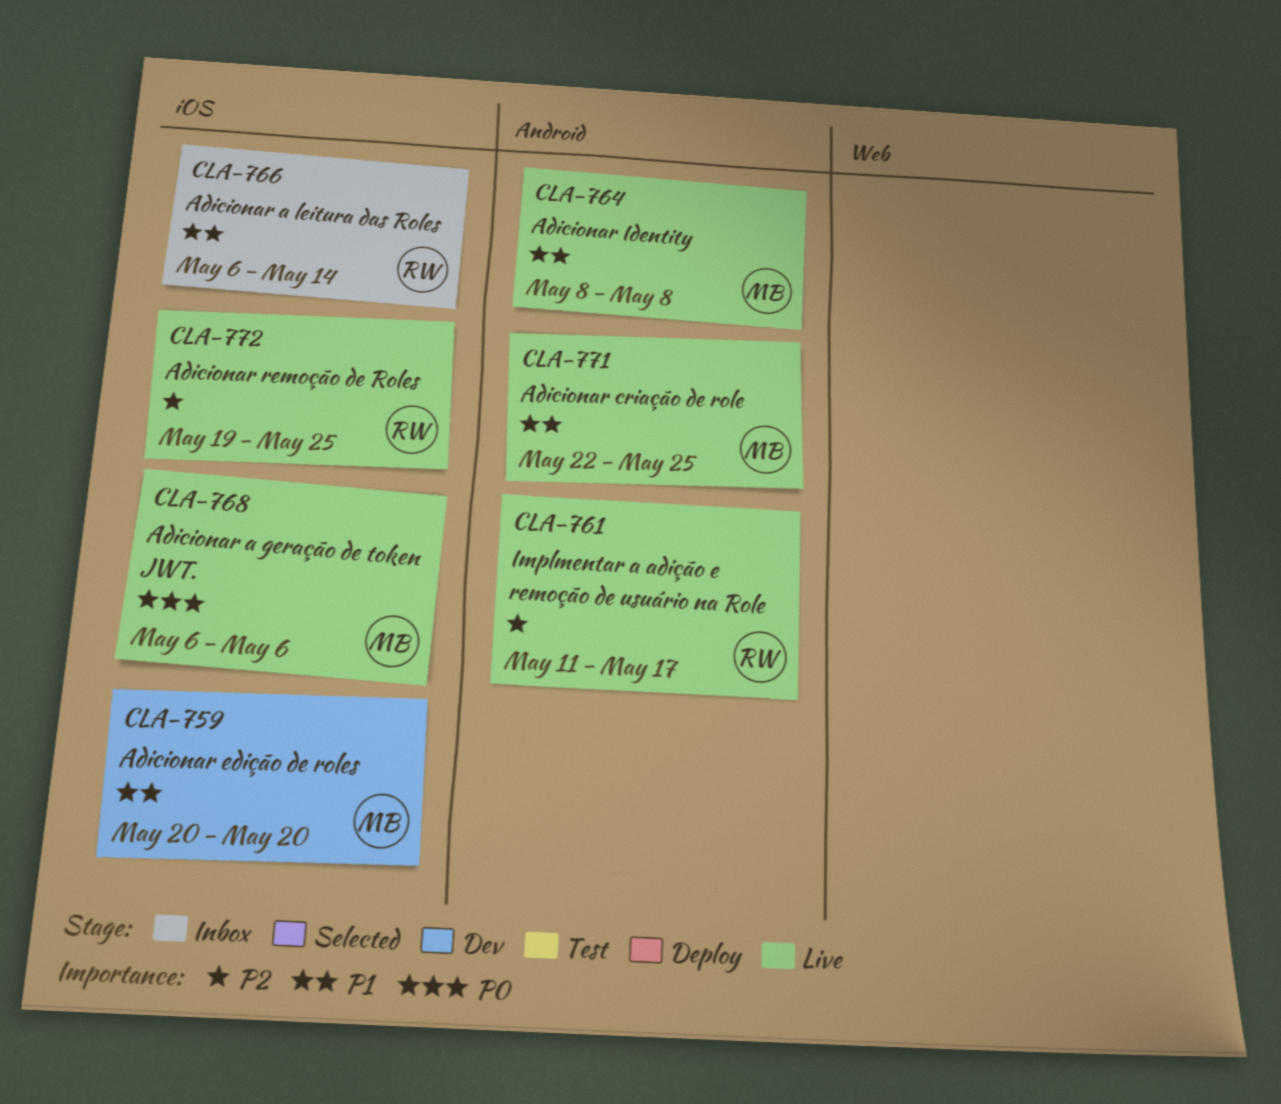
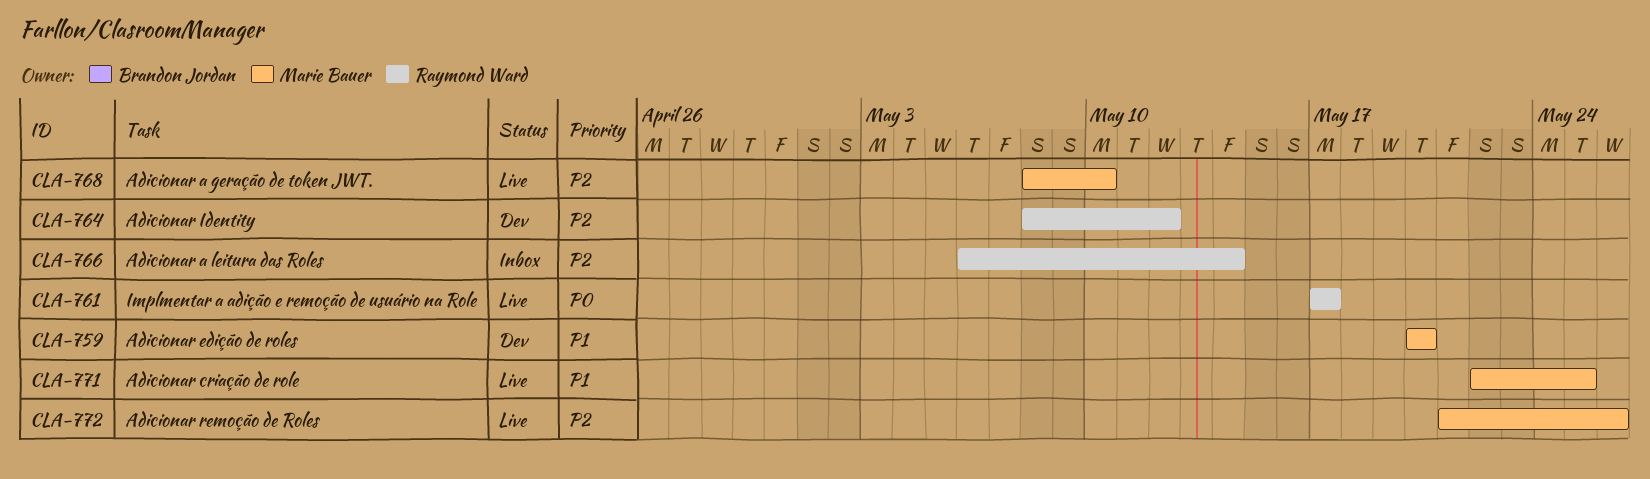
CLA-761, priority: P2 -> P0
CLA-761, start: May 11 -> May 17
CLA-764, status: Live -> Dev
CLA-764, owner: Marie Bauer -> Raymond Ward
CLA-764, priority: P1 -> P2
CLA-764, due: May 8 -> May 12
CLA-766, priority: P1 -> P2
CLA-768, priority: P0 -> P2
CLA-768, start: May 6 -> May 8
CLA-768, due: May 6 -> May 10
CLA-772, owner: Raymond Ward -> Marie Bauer
CLA-772, start: May 19 -> May 21
CLA-772, due: May 25 -> May 26

